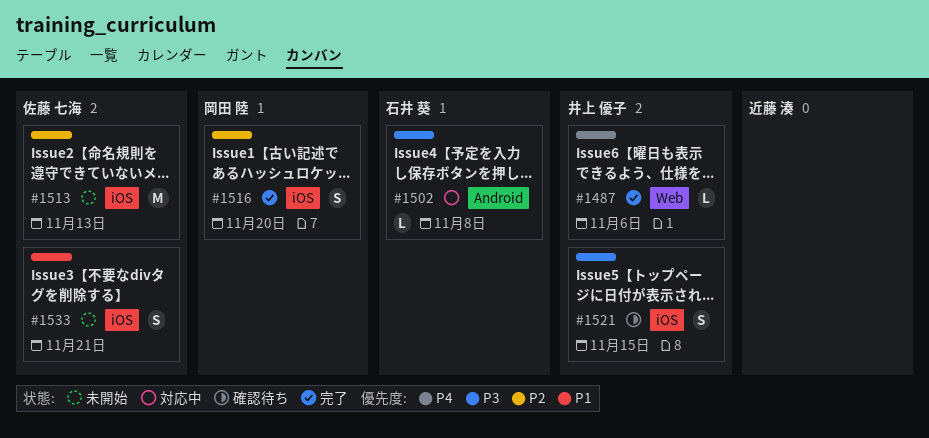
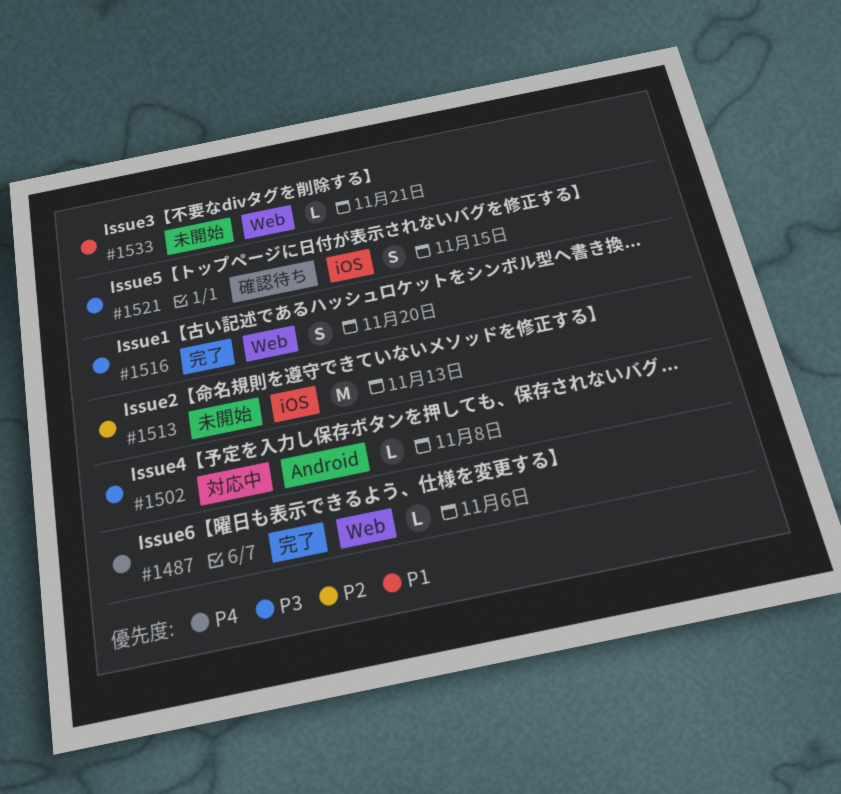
#1516, priority: P2 -> P3
#1516, label: iOS -> Web
#1533, label: iOS -> Web
#1533, estimate: S -> L

